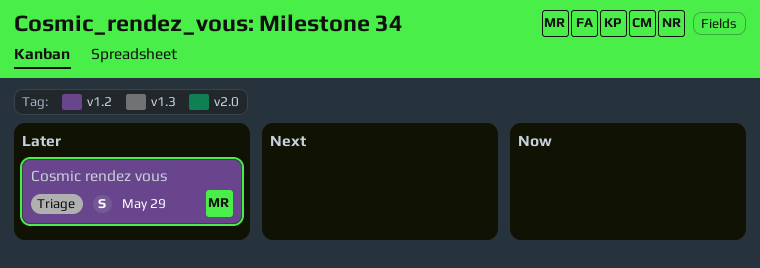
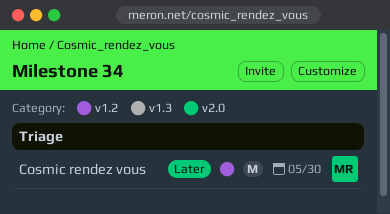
Cosmic rendez vous, estimate: S -> M
Cosmic rendez vous, due: May 29 -> May 30

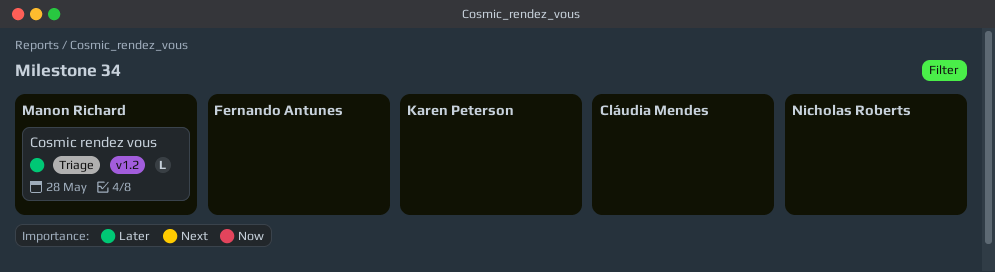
Cosmic rendez vous, estimate: M -> L
Cosmic rendez vous, due: May 30 -> May 28

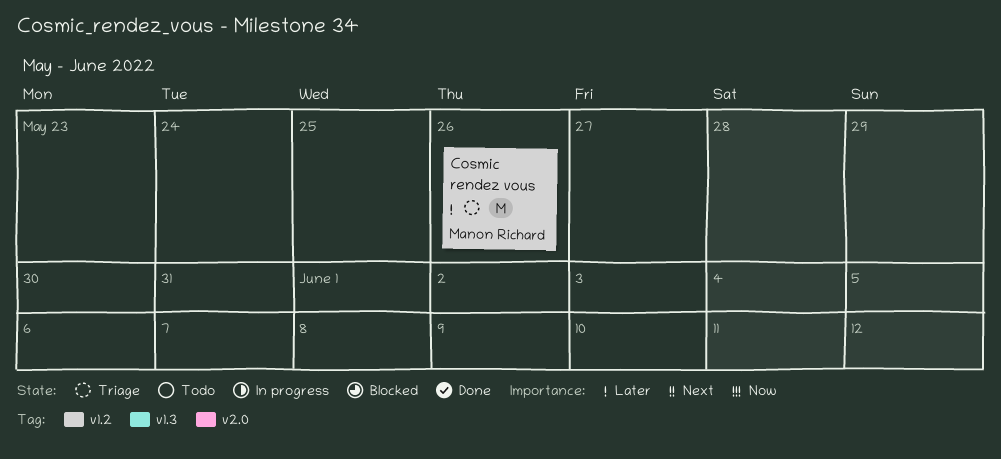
Cosmic rendez vous, estimate: L -> M
Cosmic rendez vous, due: May 28 -> May 26

